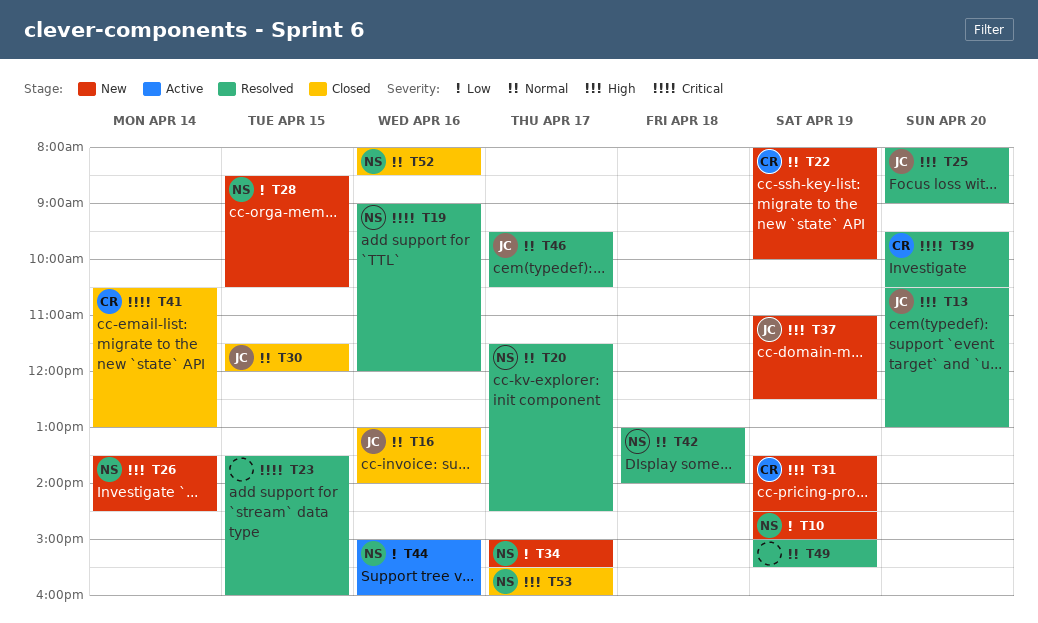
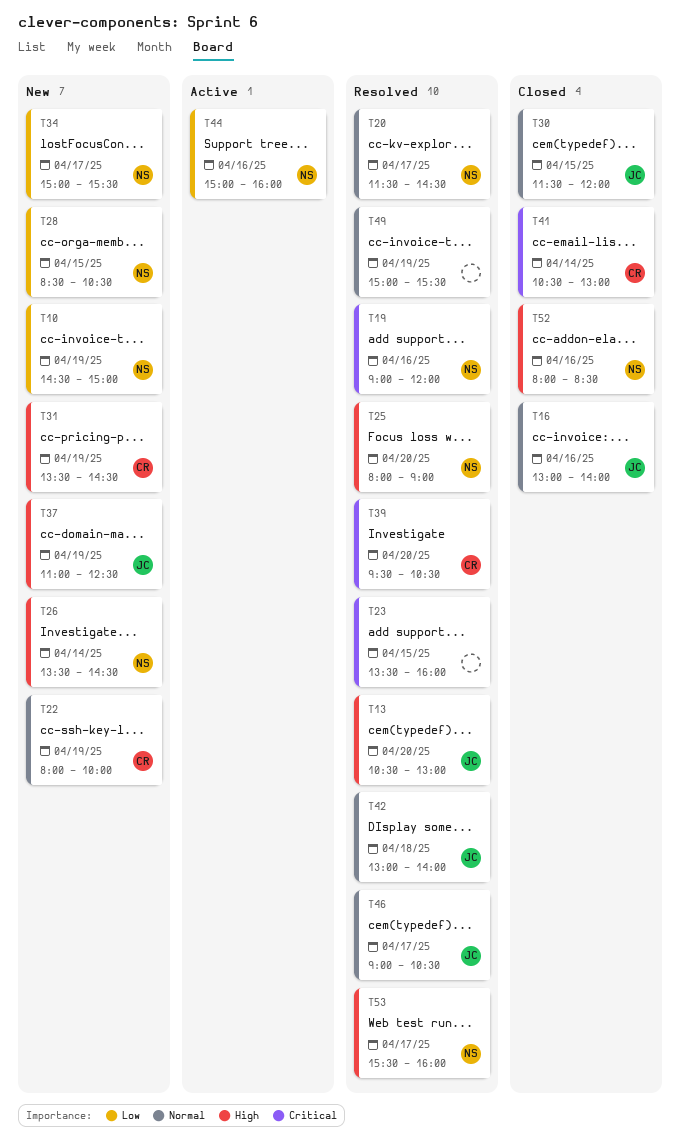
T25, owner: JC -> NS
T42, owner: NS -> JC
T46, begins: 09:30 -> 09:00
T52, priority: Normal -> High
T53, status: Closed -> Resolved

